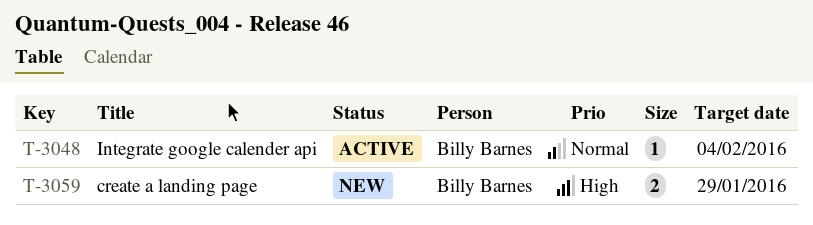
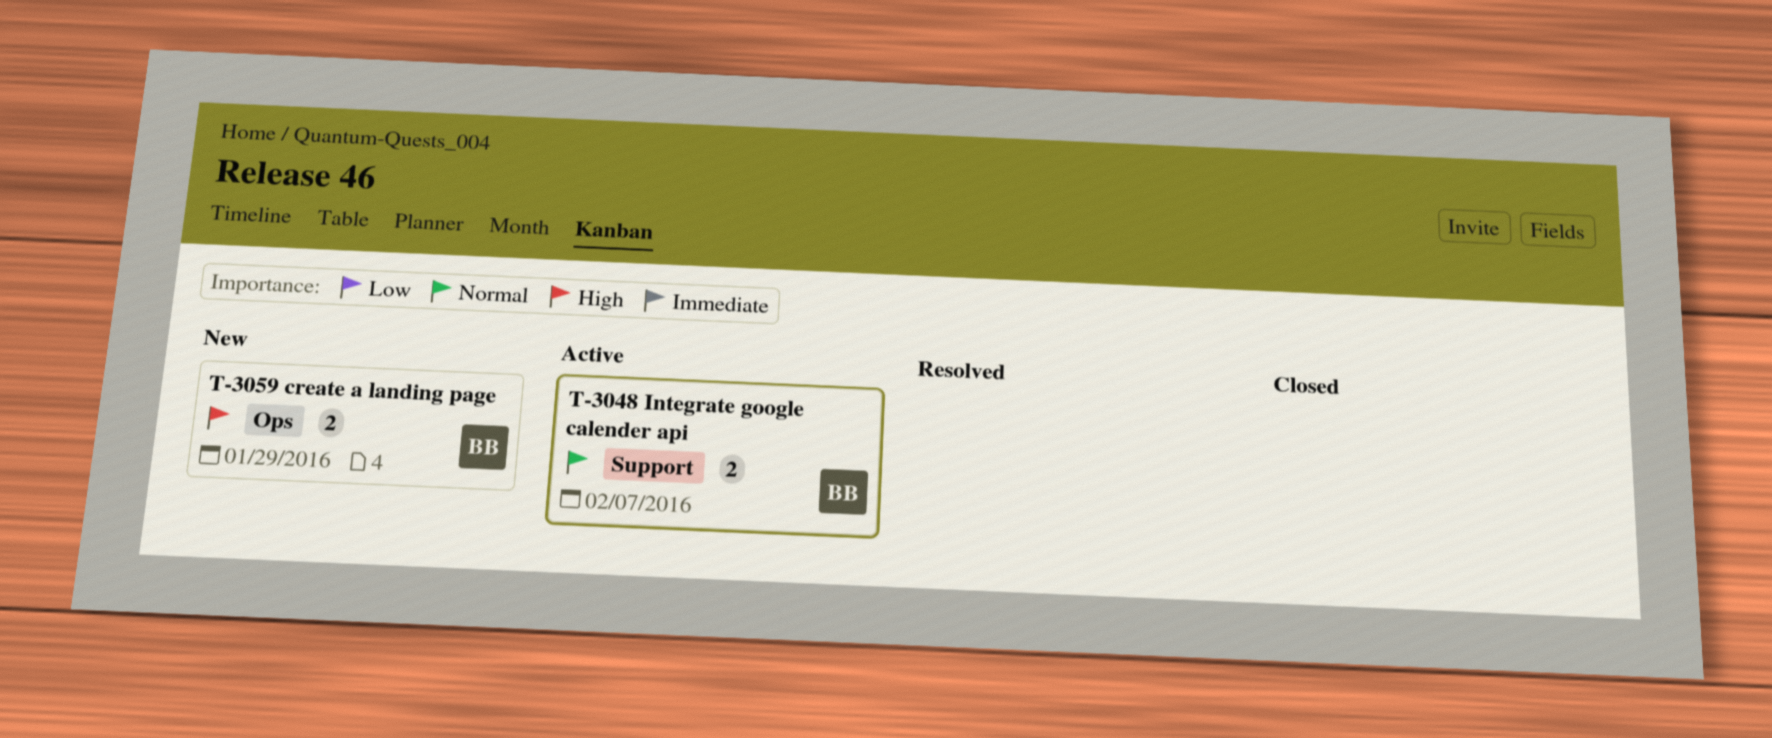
T-3048, estimate: 1 -> 2
T-3048, due: Feb 4 -> Feb 7

